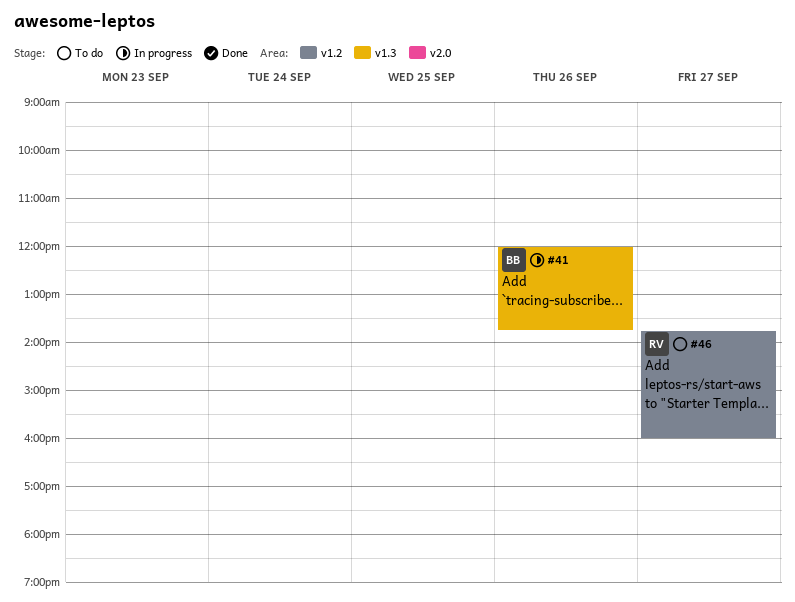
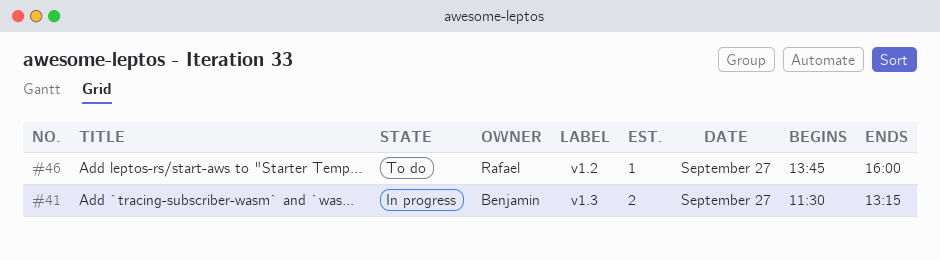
#41, day: Sep 26 -> Sep 27
#41, begins: 12:00 -> 11:30
#41, ends: 13:45 -> 13:15

